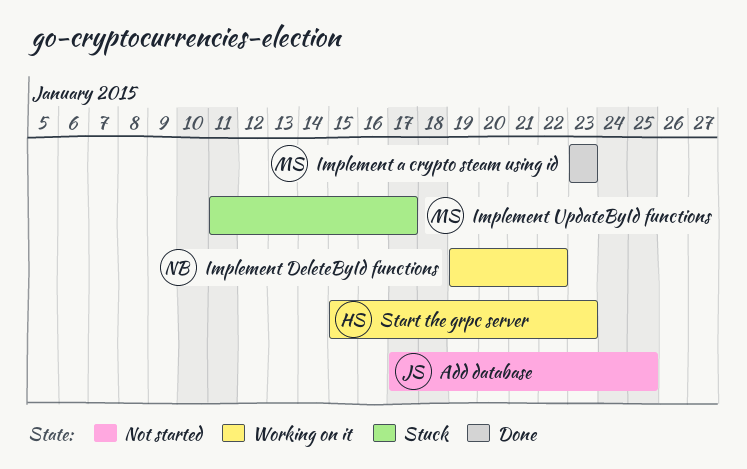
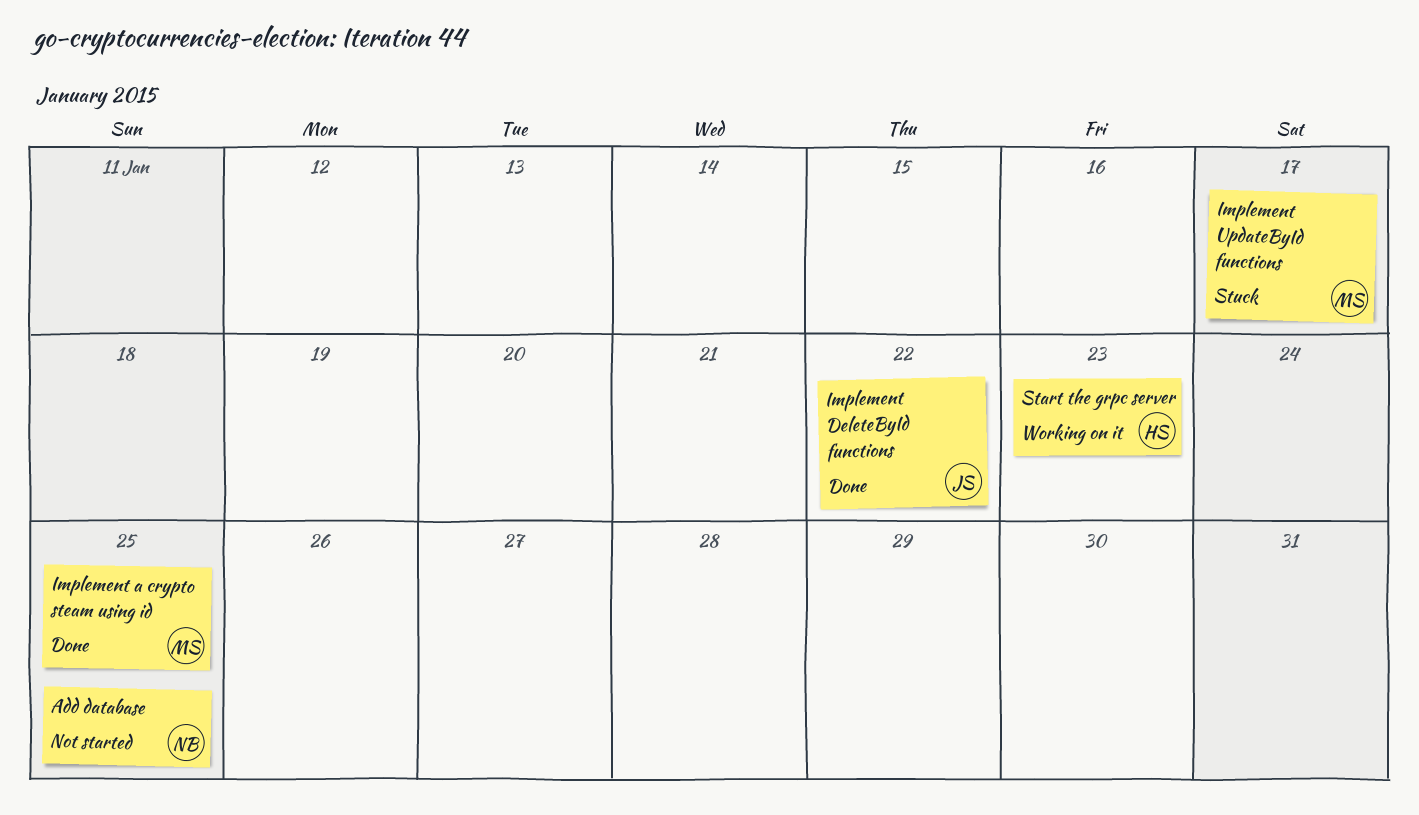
Add database, owner: JS -> NB
Implement a crypto steam using id, due: Jan 23 -> Jan 25
Implement DeleteById functions, status: Working on it -> Done
Implement DeleteById functions, owner: NB -> JS

